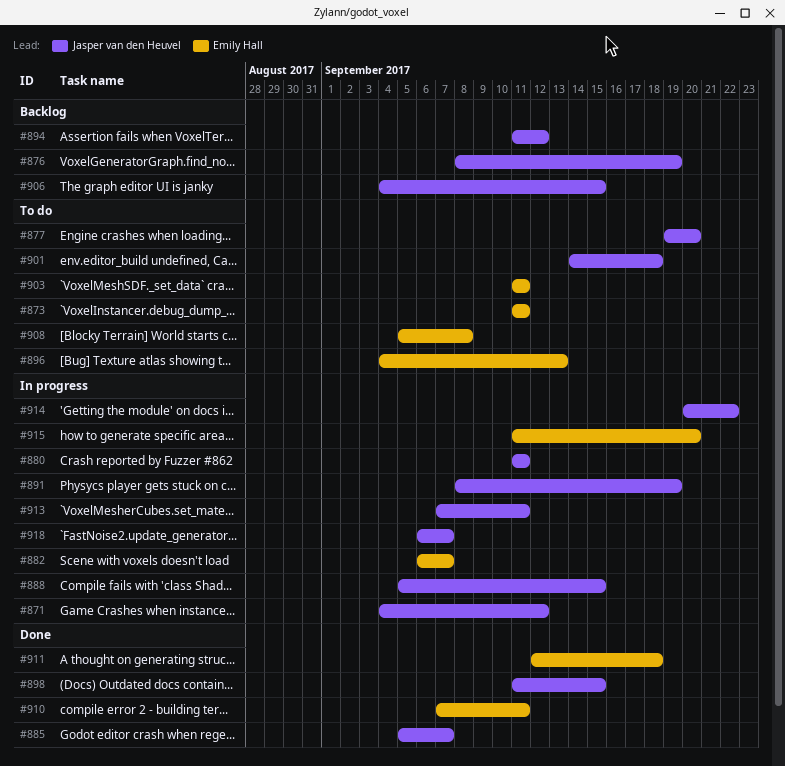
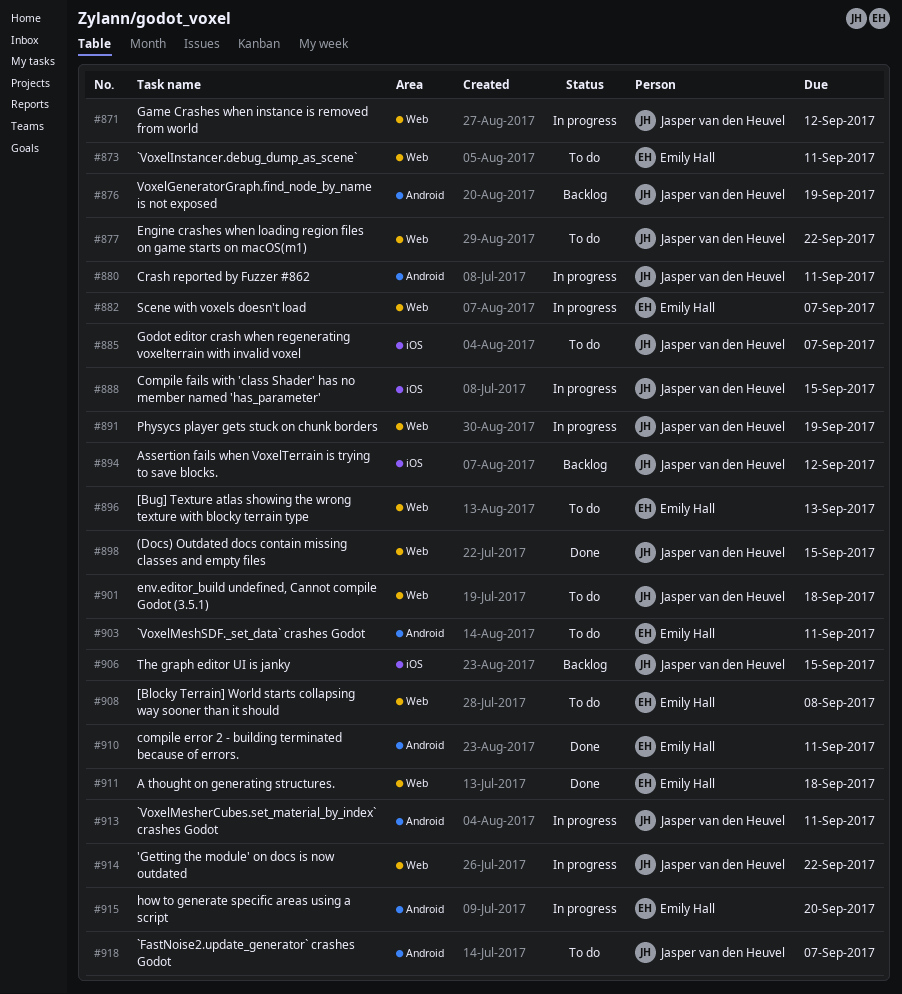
#877, due: Sep 20 -> Sep 22
#885, status: Done -> To do
#918, status: In progress -> To do

